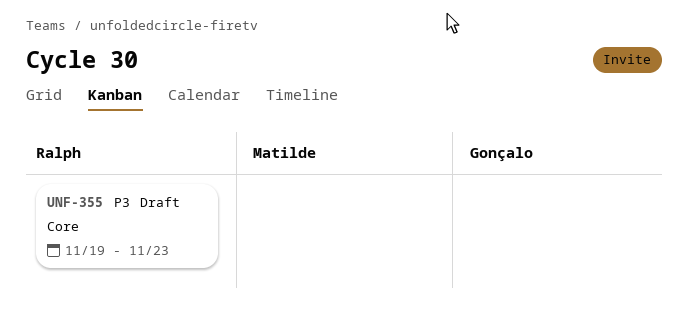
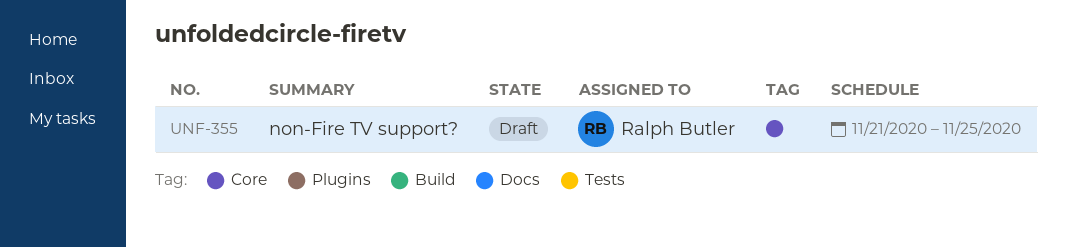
UNF-355, start: Nov 19 -> Nov 21
UNF-355, due: Nov 23 -> Nov 25

